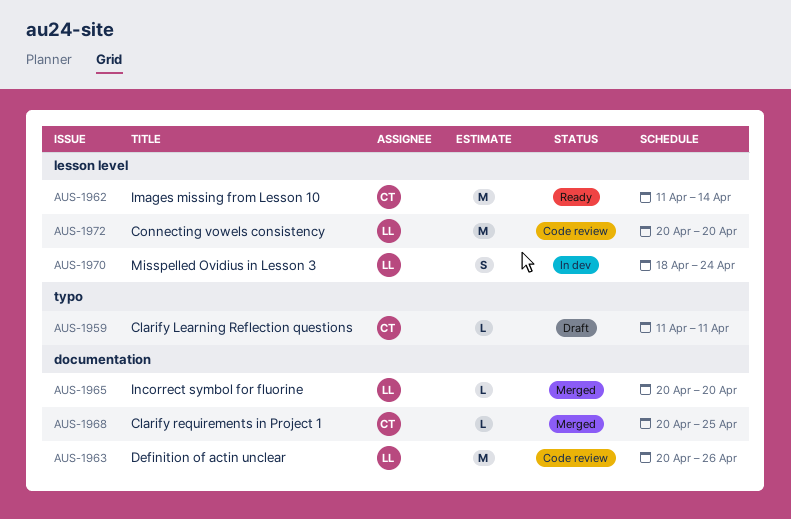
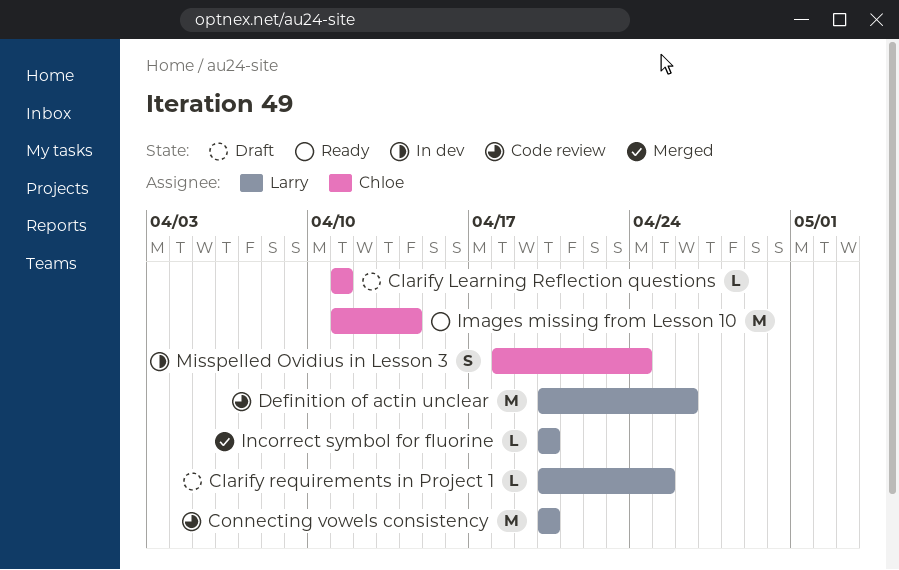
Clarify requirements in Project 1, status: Merged -> Draft
Clarify requirements in Project 1, owner: Chloe -> Larry
Misspelled Ovidius in Lesson 3, owner: Larry -> Chloe

